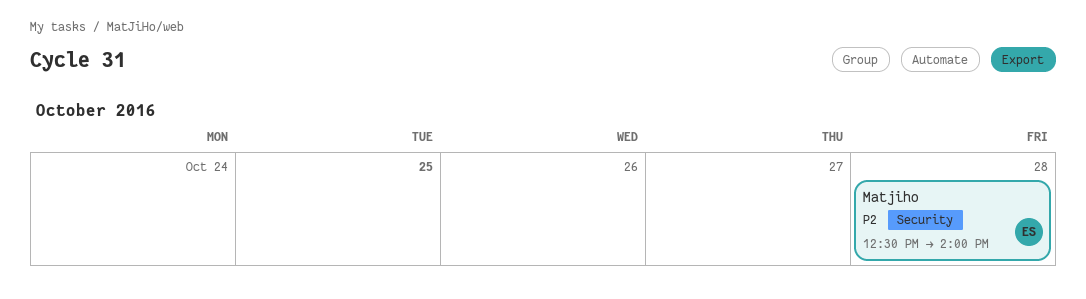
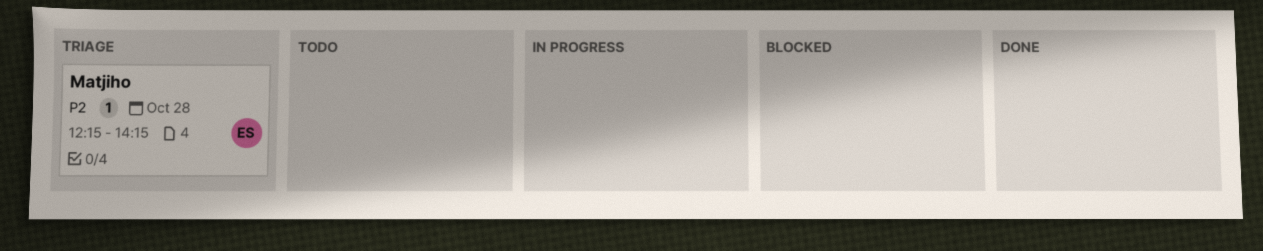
Matjiho, begins: 12:30 -> 12:15
Matjiho, ends: 14:00 -> 14:15

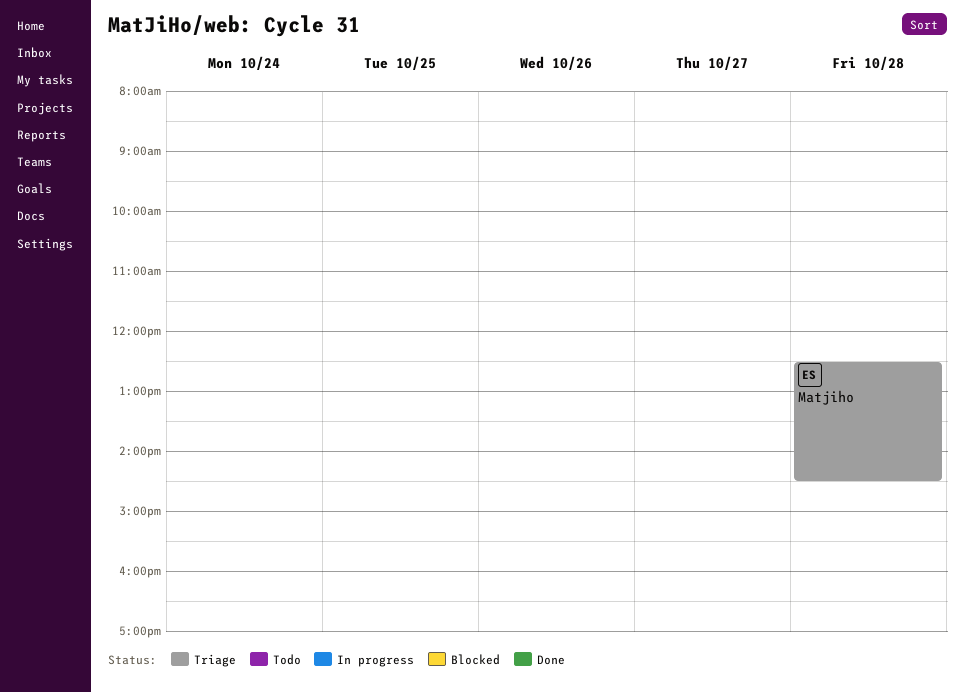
Matjiho, begins: 12:15 -> 12:30
Matjiho, ends: 14:15 -> 14:30

